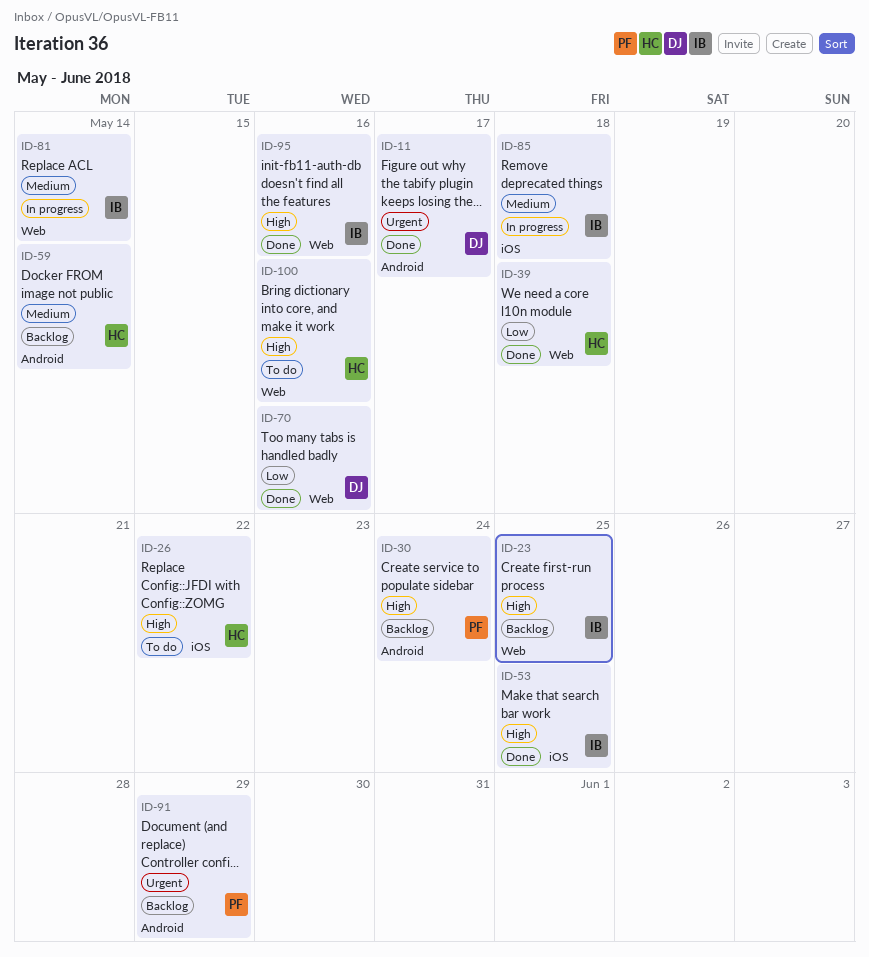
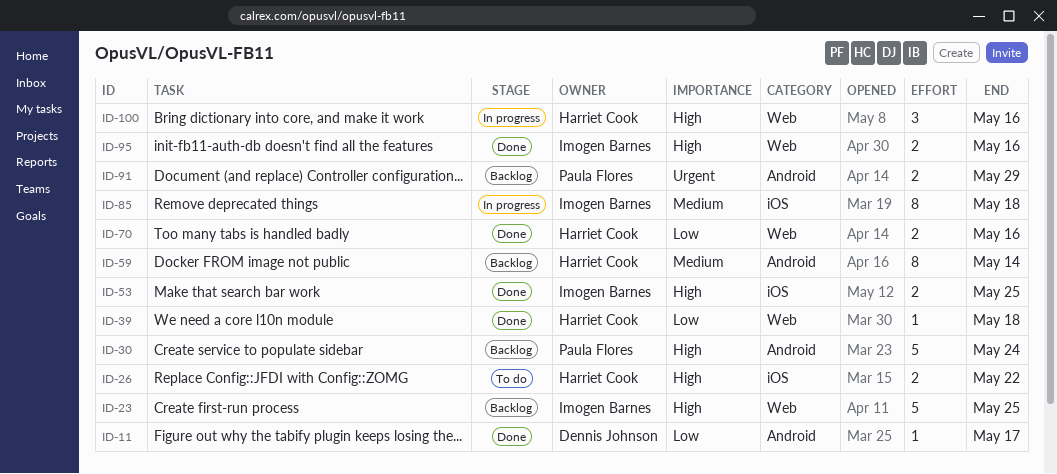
ID-11, priority: Urgent -> Low
ID-70, owner: Dennis Johnson -> Harriet Cook
ID-81: present -> none
ID-100, status: To do -> In progress

